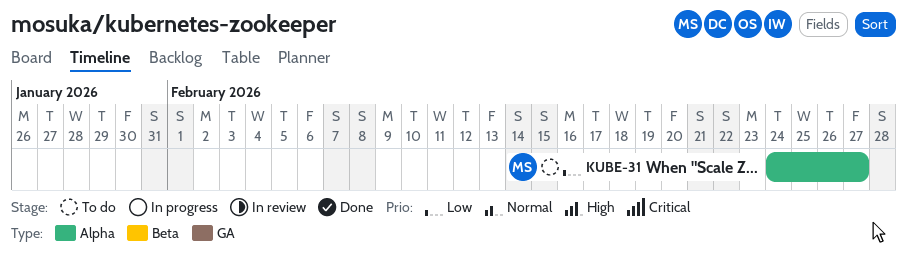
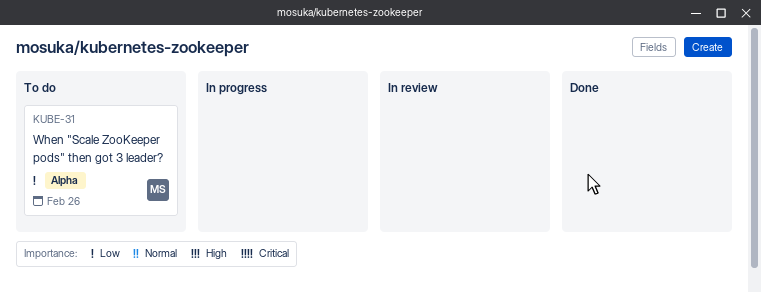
KUBE-31, due: Feb 27 -> Feb 26

